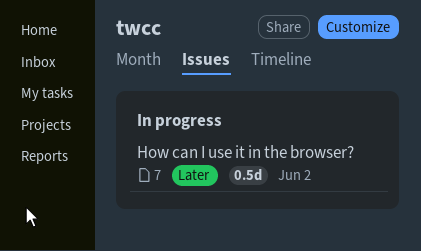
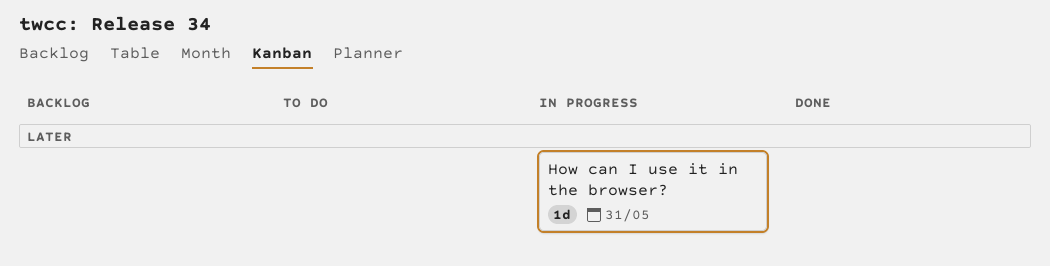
How can I use it in the browser?, estimate: 0.5d -> 1d
How can I use it in the browser?, due: Jun 2 -> May 31

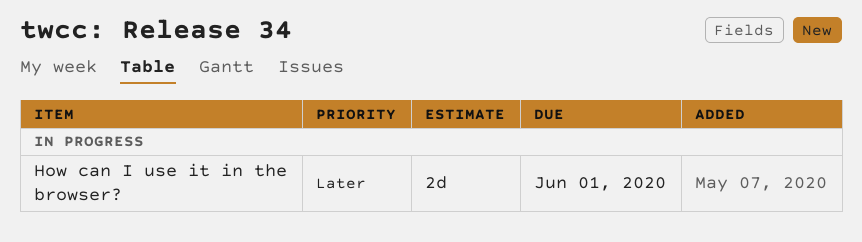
How can I use it in the browser?, estimate: 1d -> 2d
How can I use it in the browser?, due: May 31 -> Jun 1

